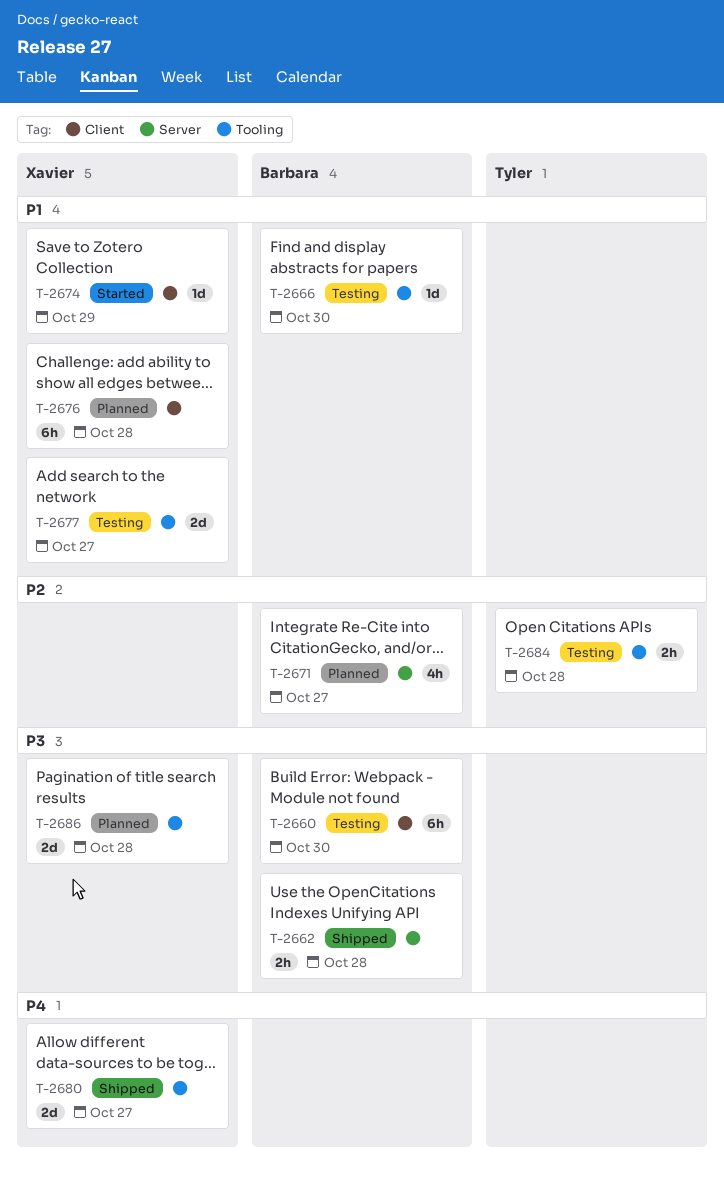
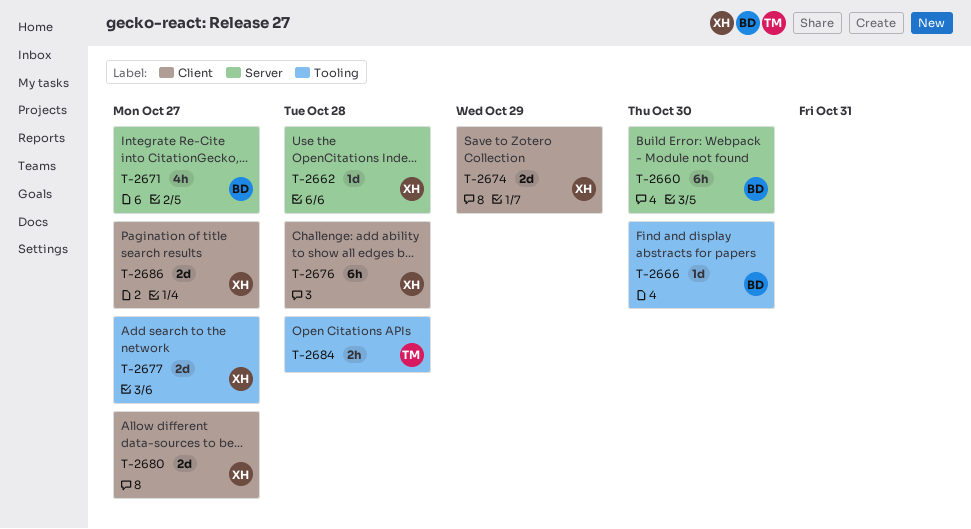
T-2660, label: Client -> Server
T-2662, owner: Barbara -> Xavier
T-2662, estimate: 2h -> 1d
T-2674, estimate: 1d -> 2d
T-2680, label: Tooling -> Client
T-2686, label: Tooling -> Client
T-2686, due: Oct 28 -> Oct 27

